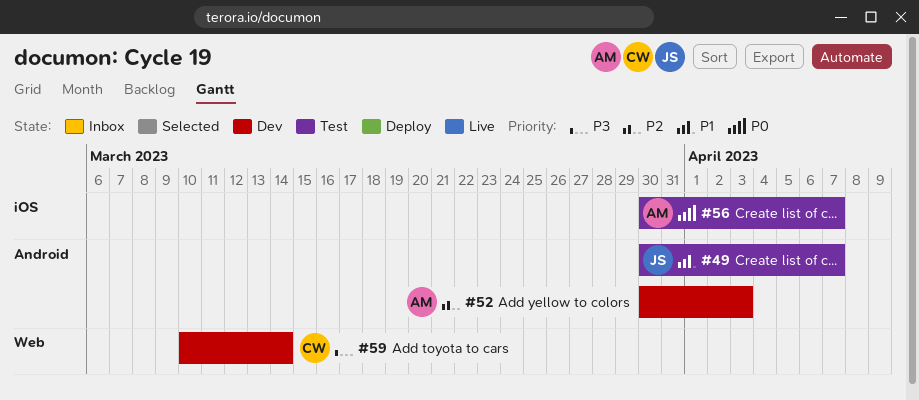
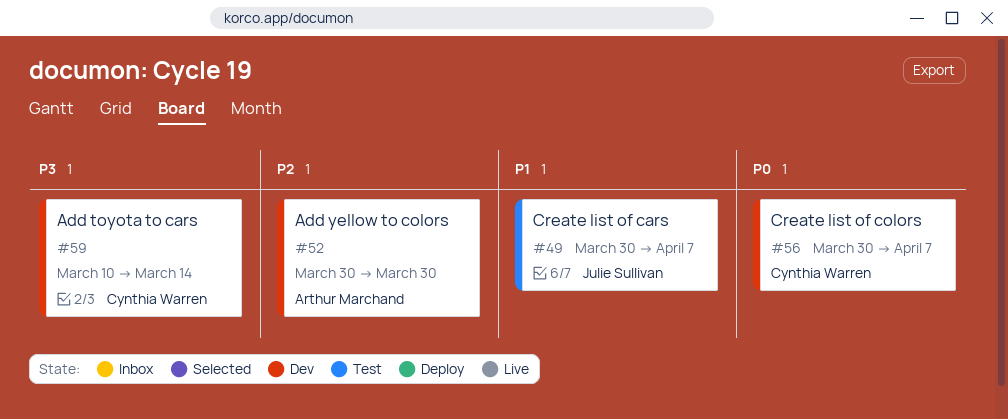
#52, due: Apr 3 -> Mar 30
#56, status: Test -> Dev
#56, owner: Arthur Marchand -> Cynthia Warren

